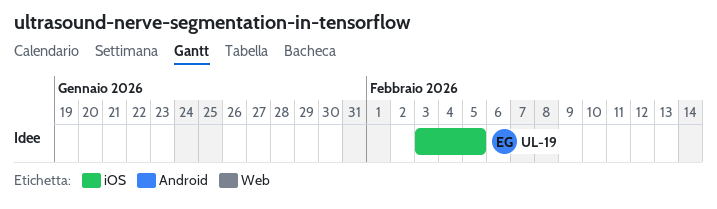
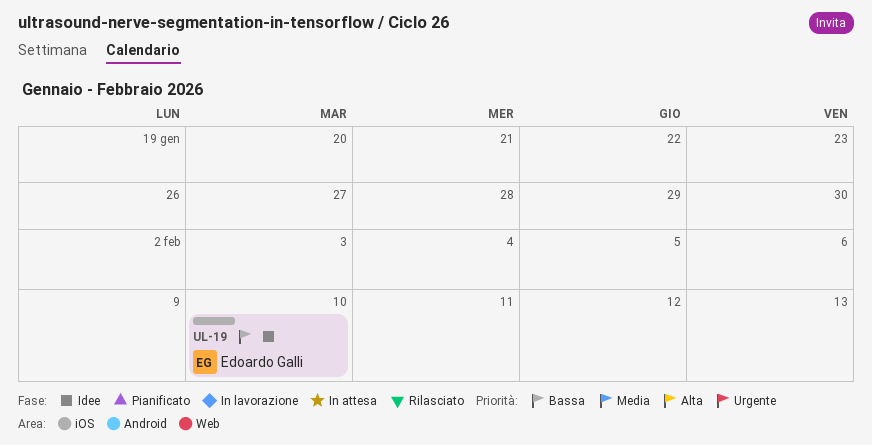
UL-19, due: Feb 5 -> Feb 10

